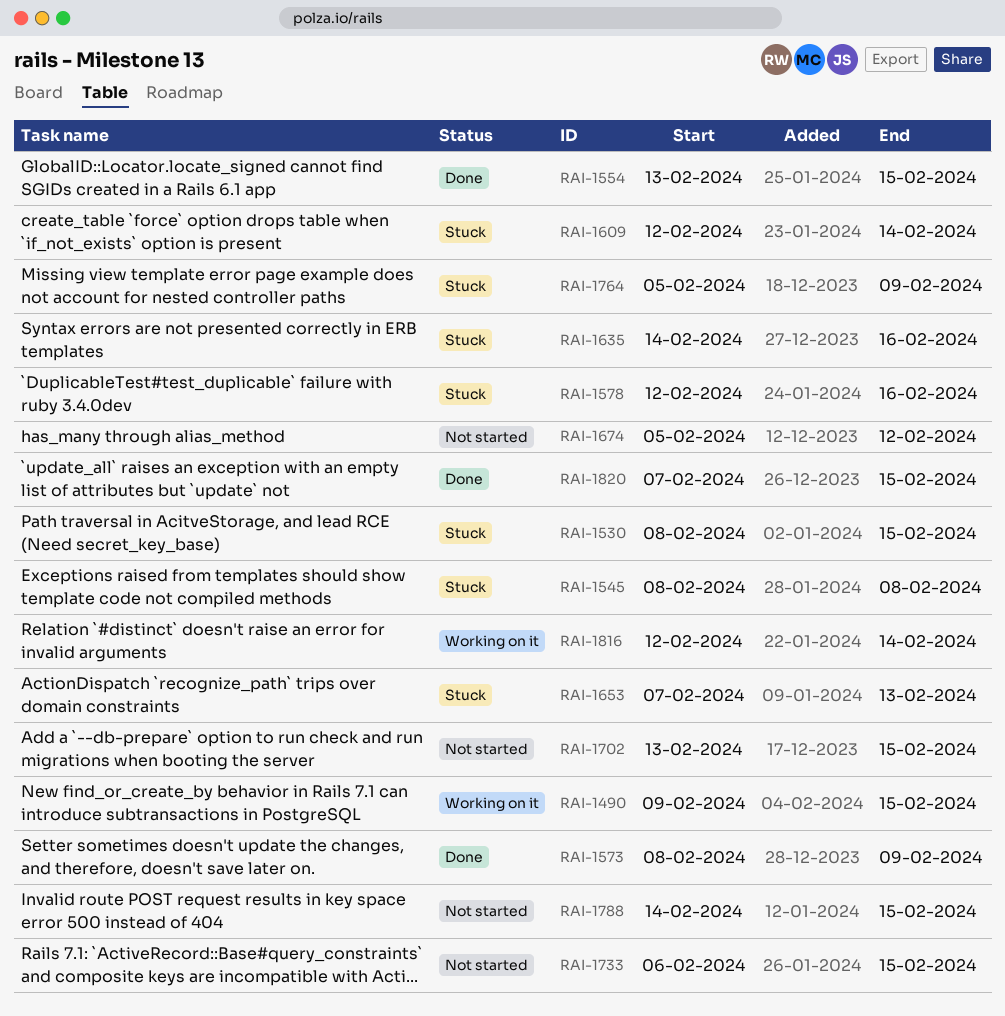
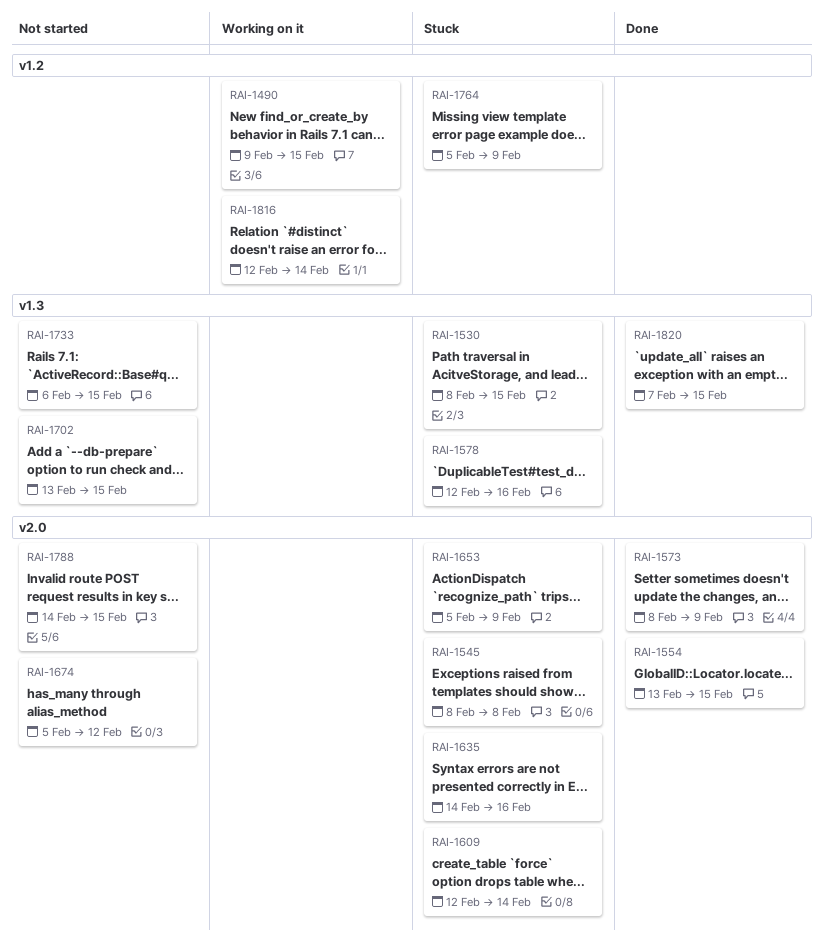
RAI-1653, start: Feb 7 -> Feb 5
RAI-1653, due: Feb 13 -> Feb 9

